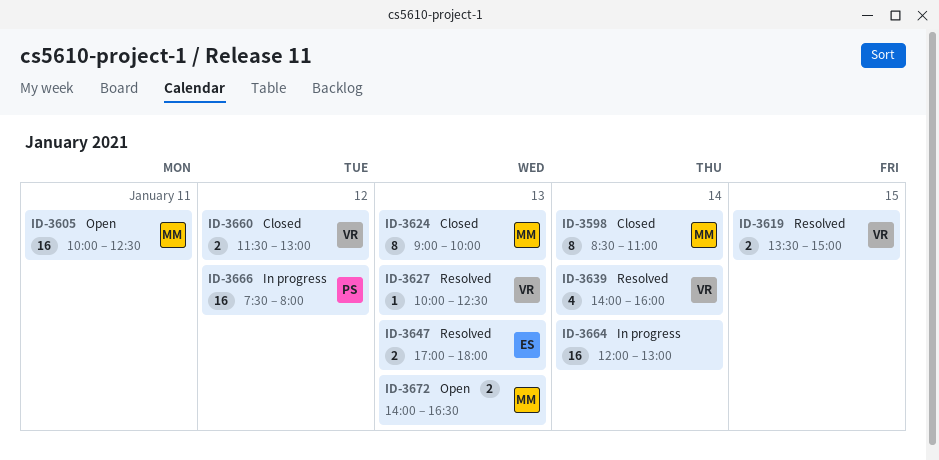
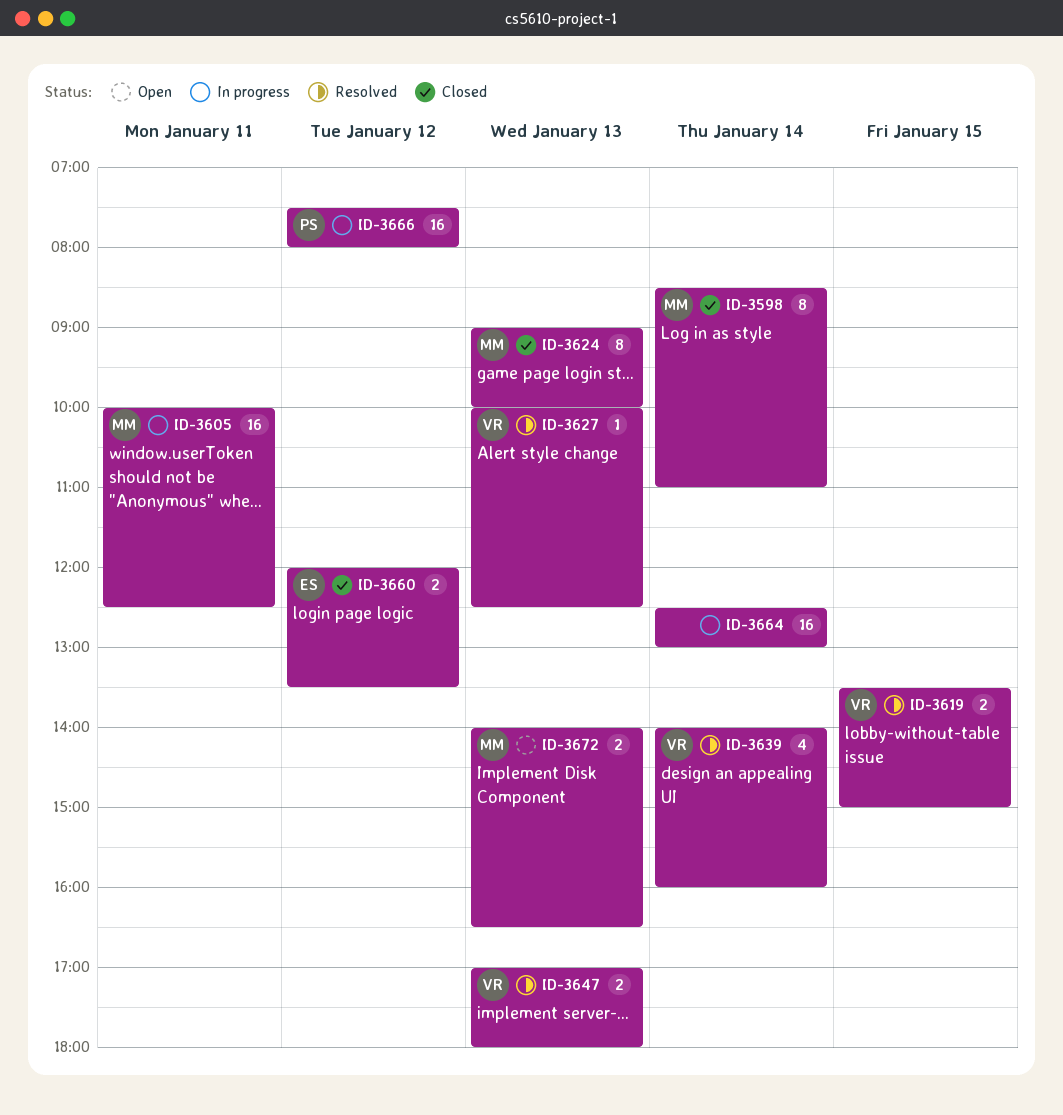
ID-3605, status: Open -> In progress
ID-3647, owner: ES -> VR
ID-3660, owner: VR -> ES
ID-3660, begins: 11:30 -> 12:00
ID-3660, ends: 13:00 -> 13:30
ID-3664, begins: 12:00 -> 12:30

